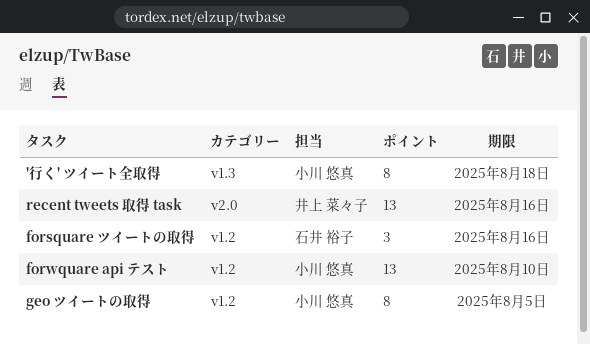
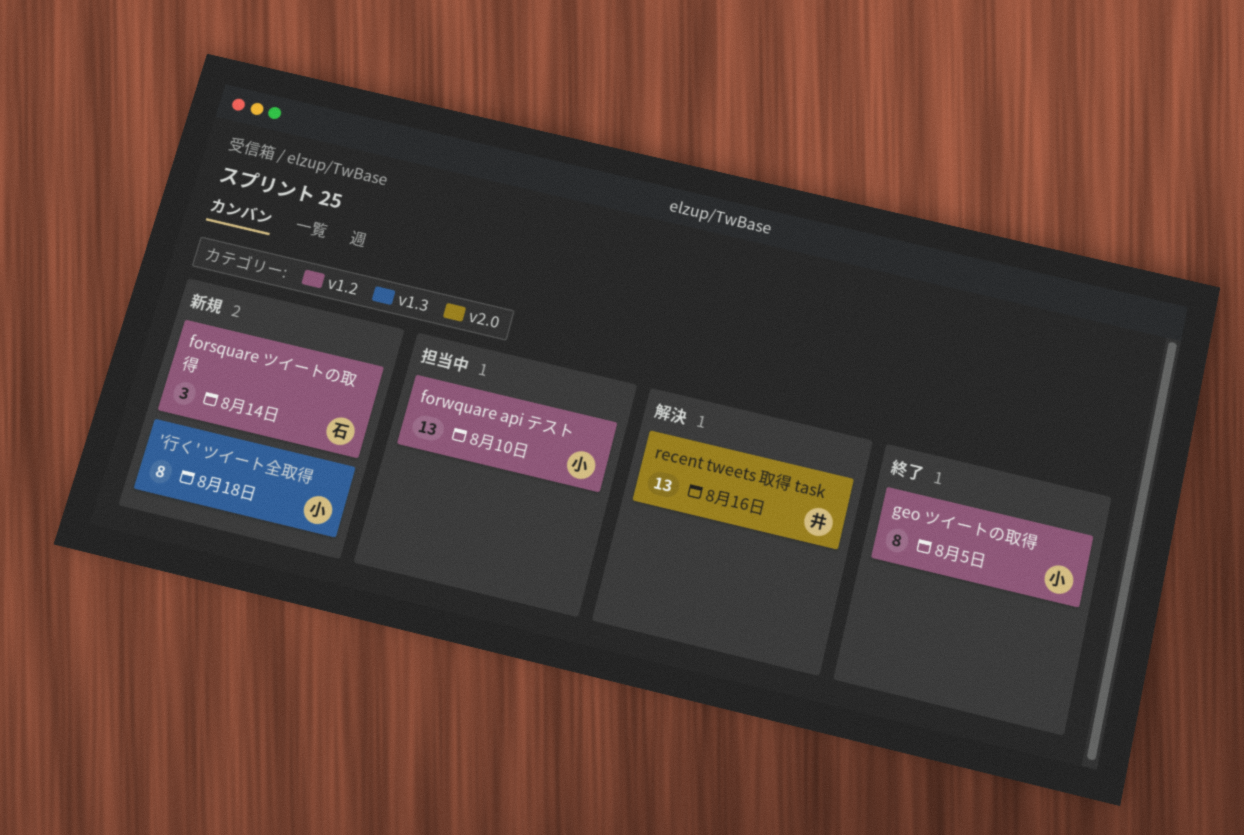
forsquare ツイートの取得, due: Aug 16 -> Aug 14

